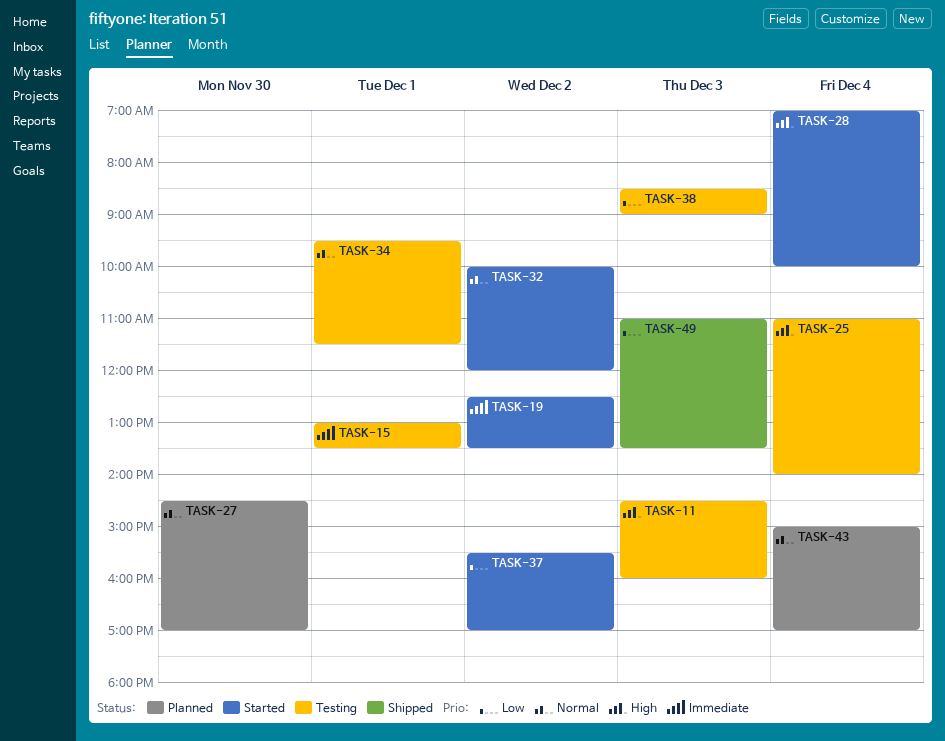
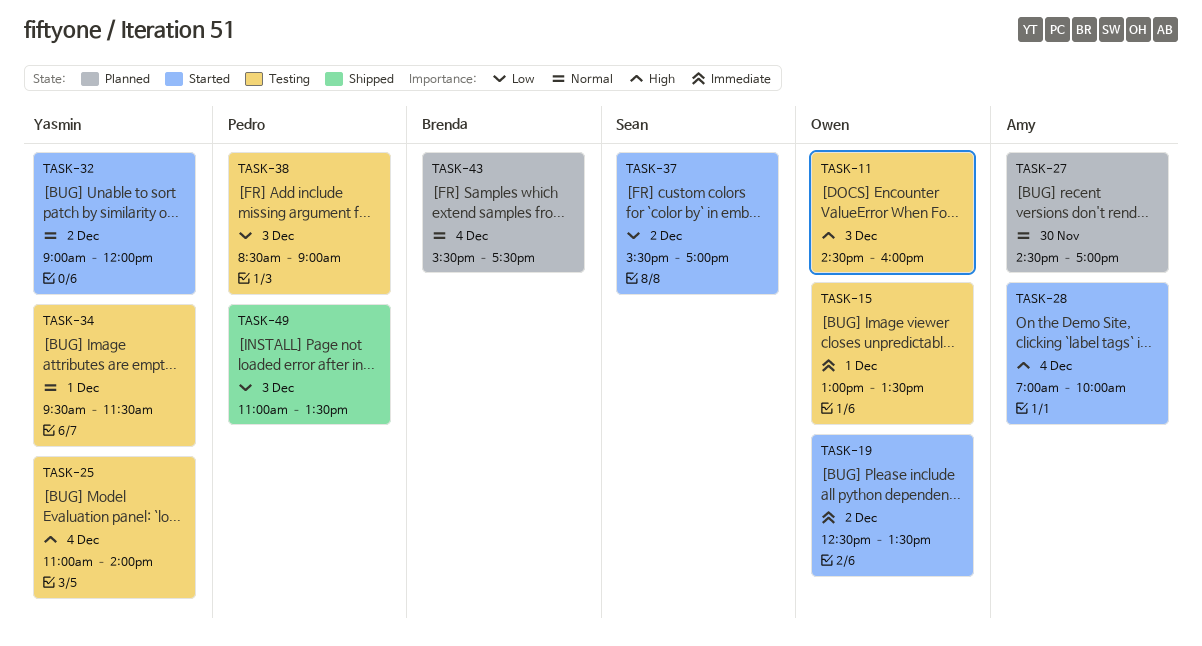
TASK-32, begins: 10:00 -> 09:00
TASK-43, begins: 15:00 -> 15:30
TASK-43, ends: 17:00 -> 17:30

